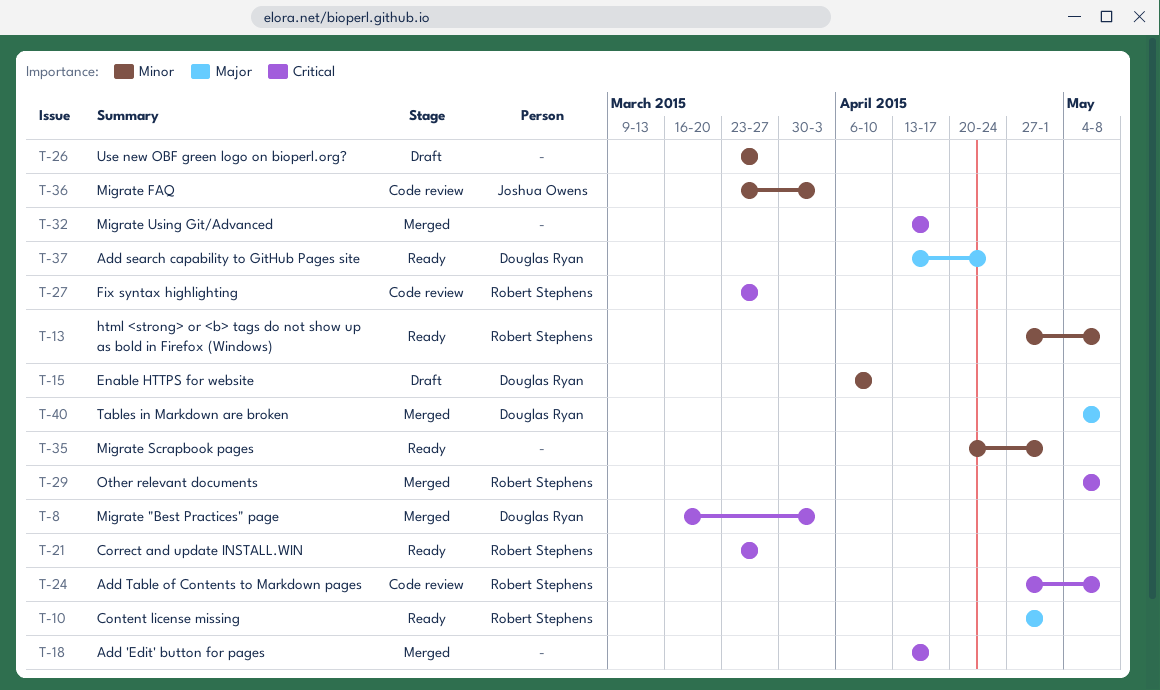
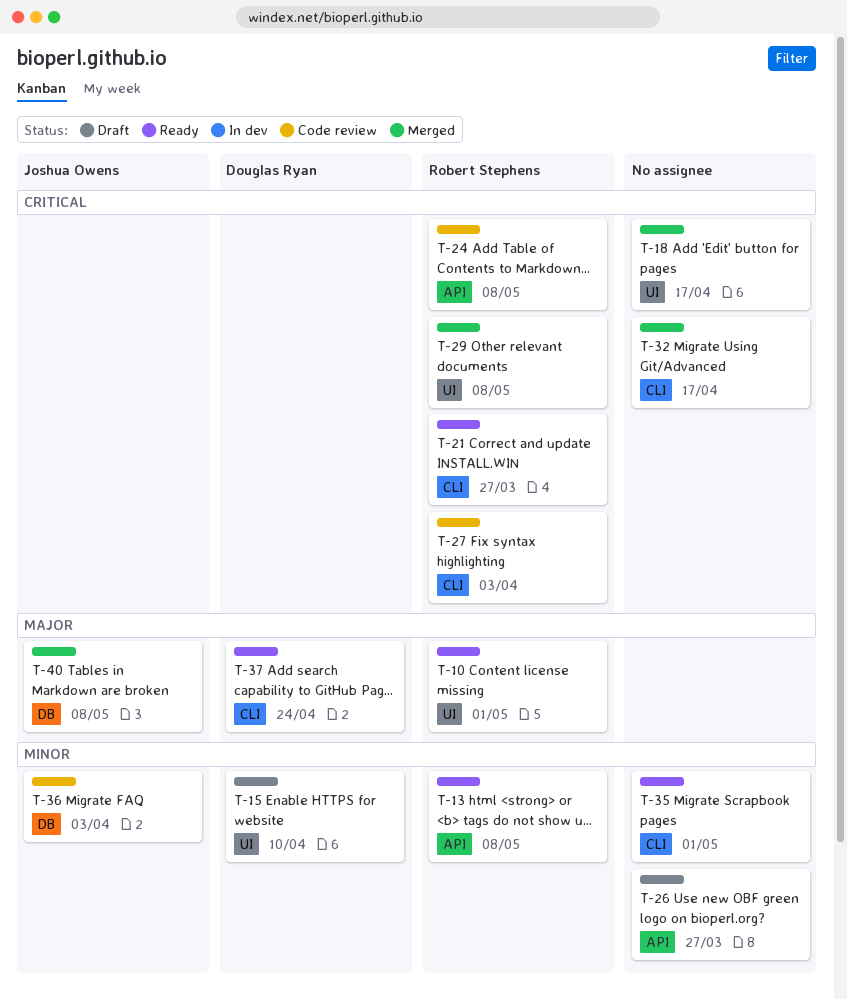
T-8: present -> none
T-27, due: Mar 27 -> Apr 3
T-40, owner: Douglas Ryan -> Joshua Owens

